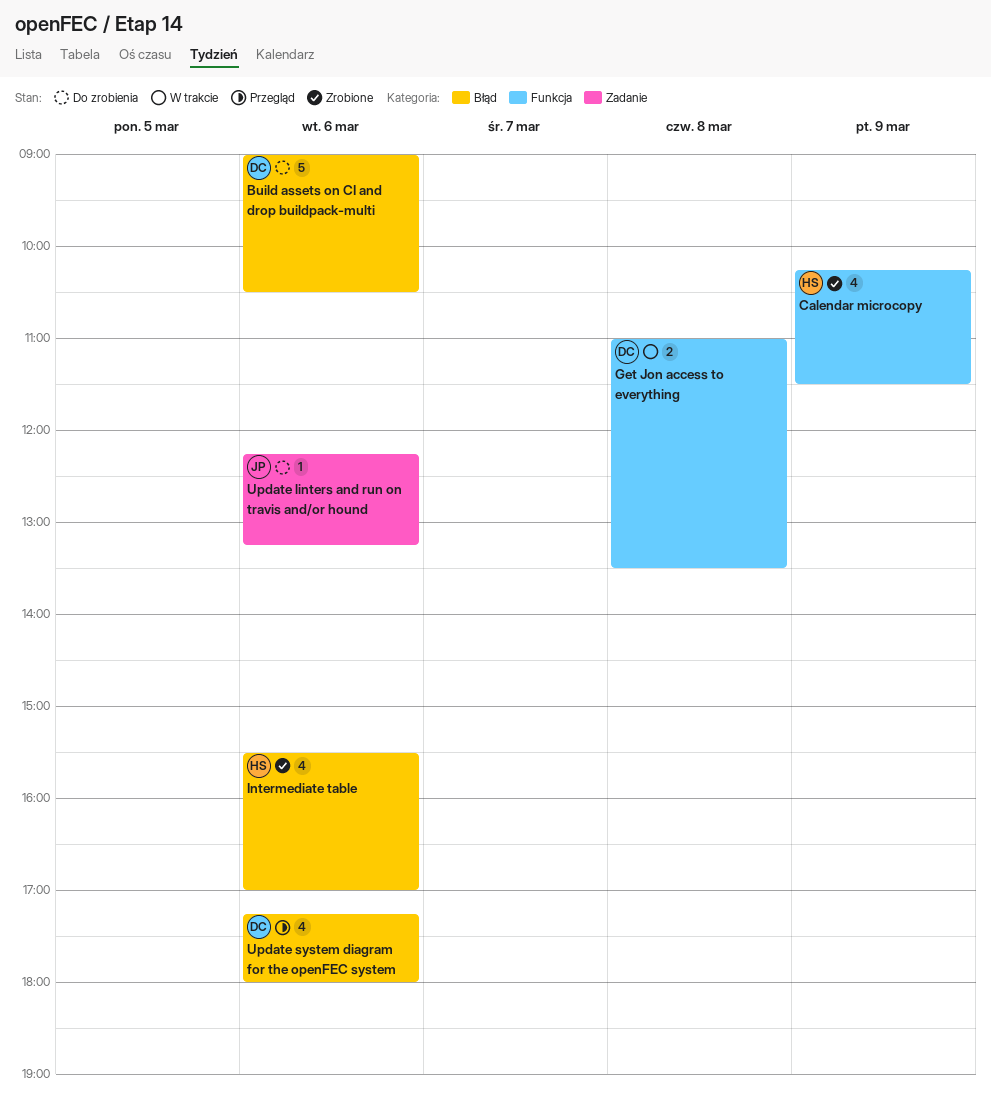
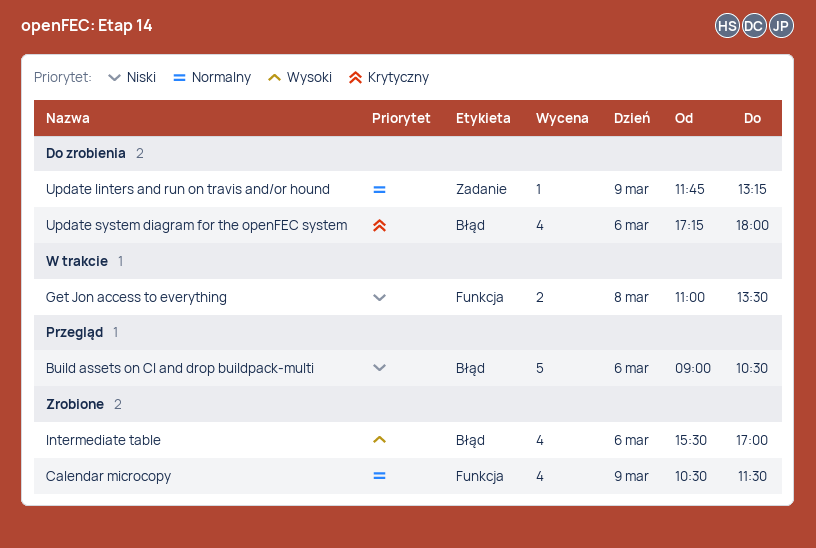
Build assets on CI and drop buildpack-multi, status: Do zrobienia -> Przegląd
Calendar microcopy, begins: 10:15 -> 10:30
Update linters and run on travis and/or hound, day: Mar 6 -> Mar 9
Update linters and run on travis and/or hound, begins: 12:15 -> 11:45
Update system diagram for the openFEC system, status: Przegląd -> Do zrobienia

